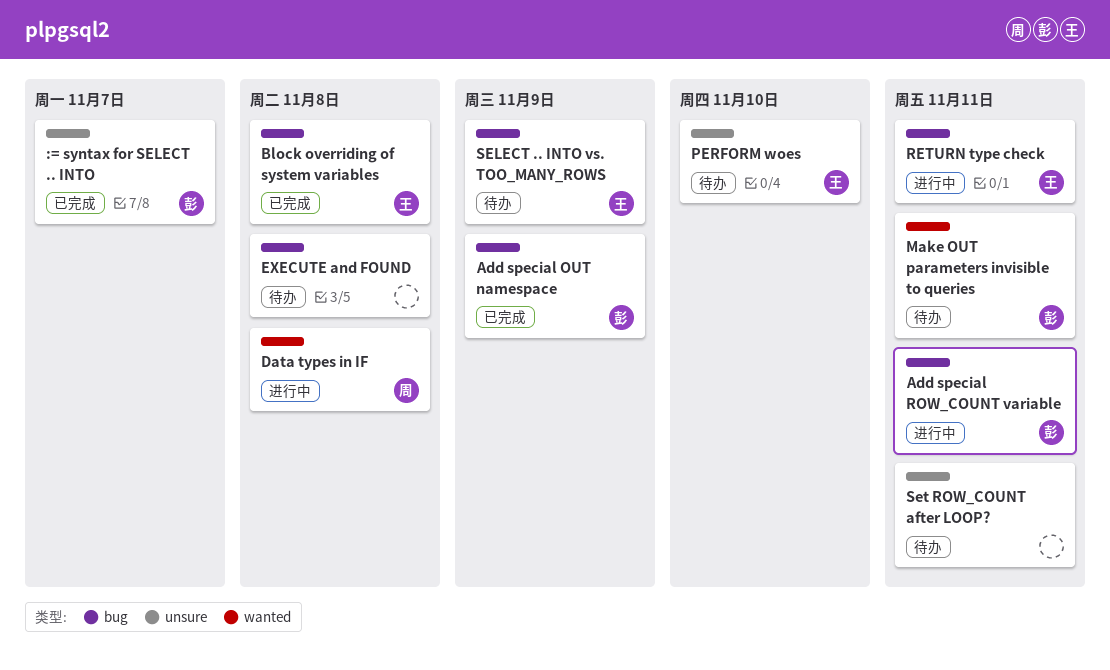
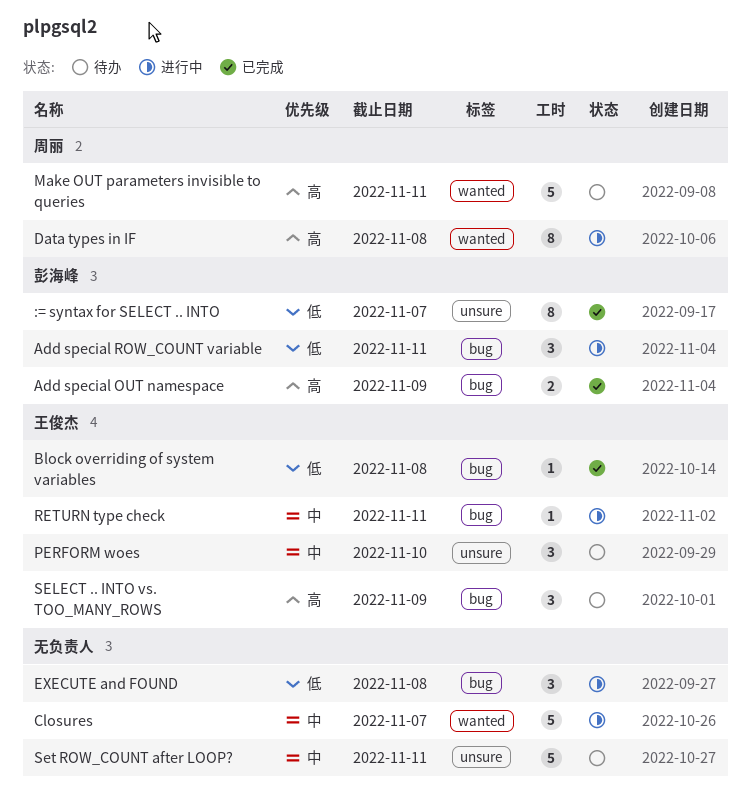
Closures: none -> present
EXECUTE and FOUND, status: 待办 -> 进行中
Make OUT parameters invisible to queries, owner: 彭海峰 -> 周丽

